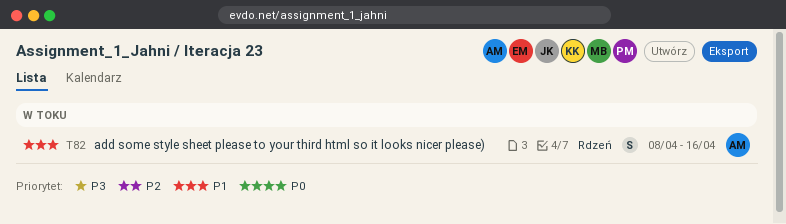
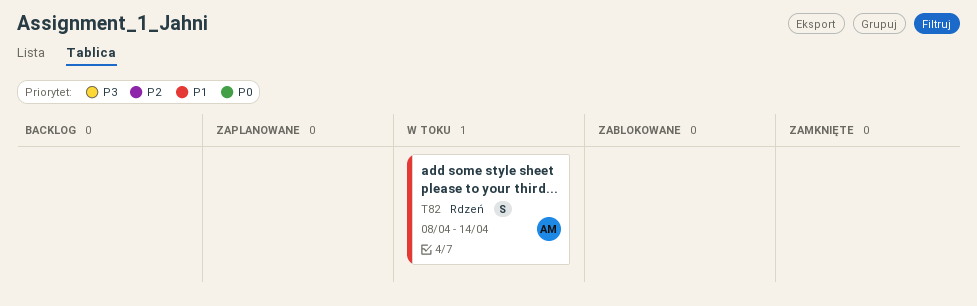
T82, due: Apr 16 -> Apr 14

